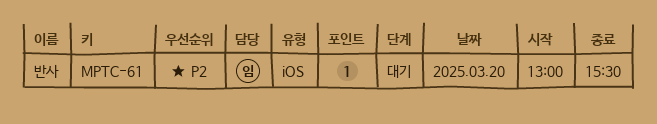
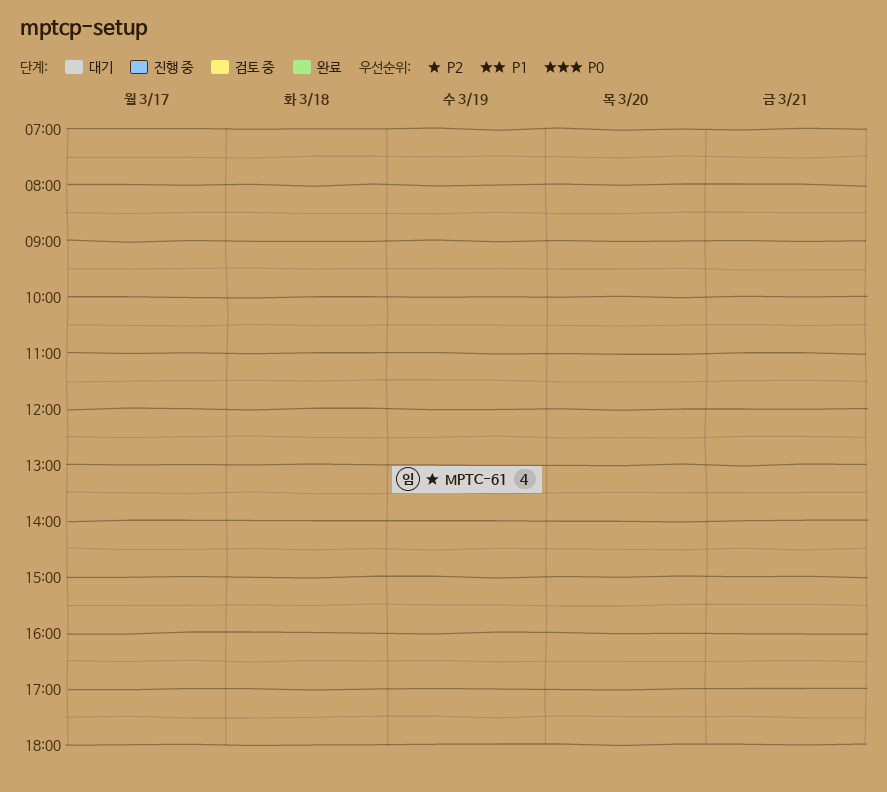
MPTC-61, estimate: 1 -> 4
MPTC-61, day: Mar 20 -> Mar 19
MPTC-61, ends: 15:30 -> 13:30

